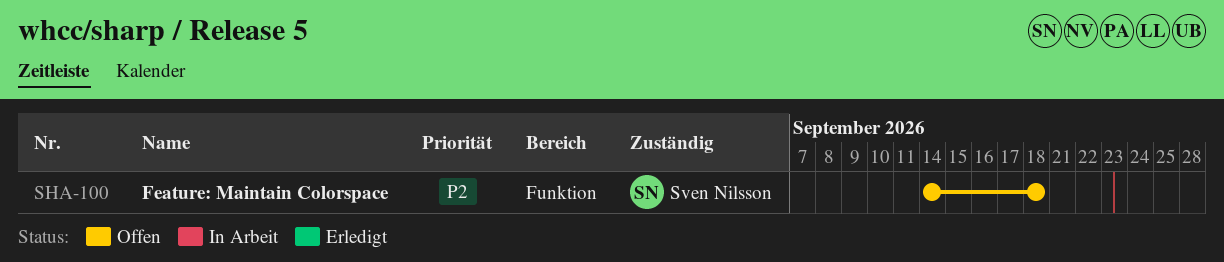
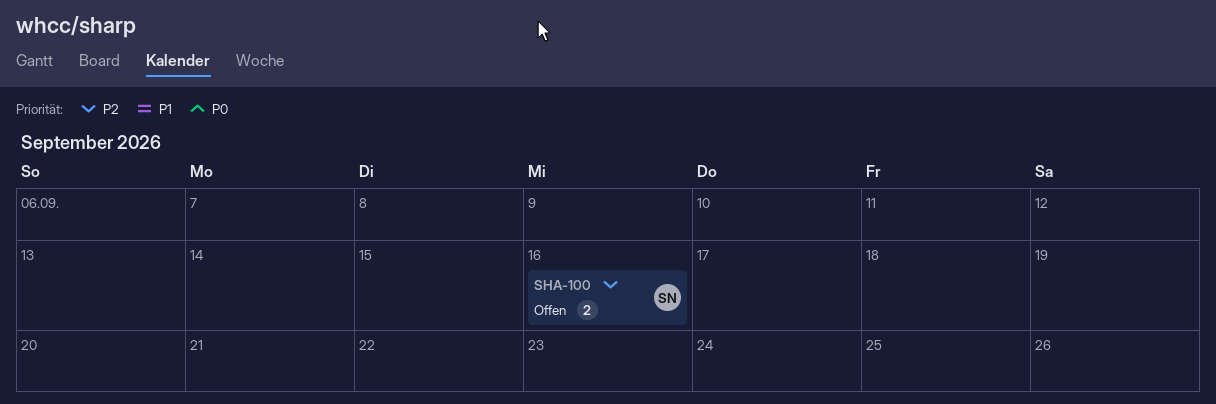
SHA-100, due: Sep 18 -> Sep 16

